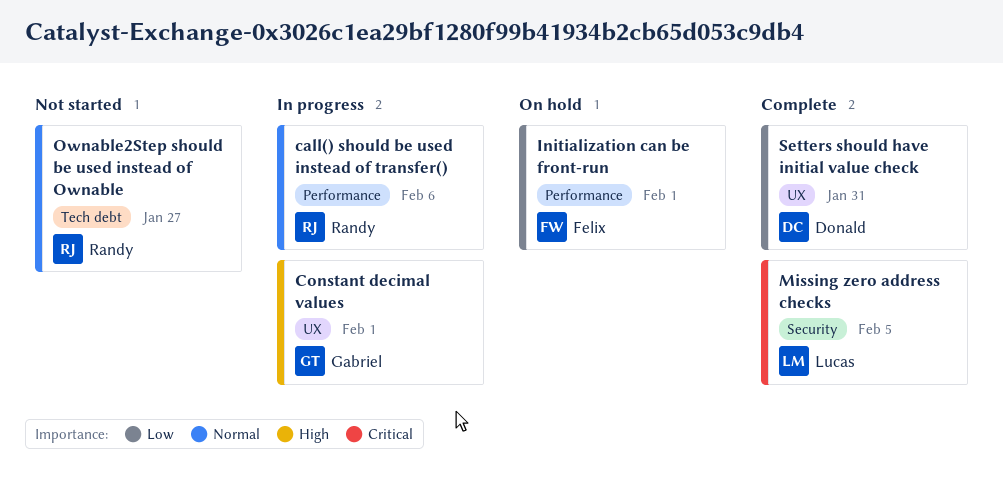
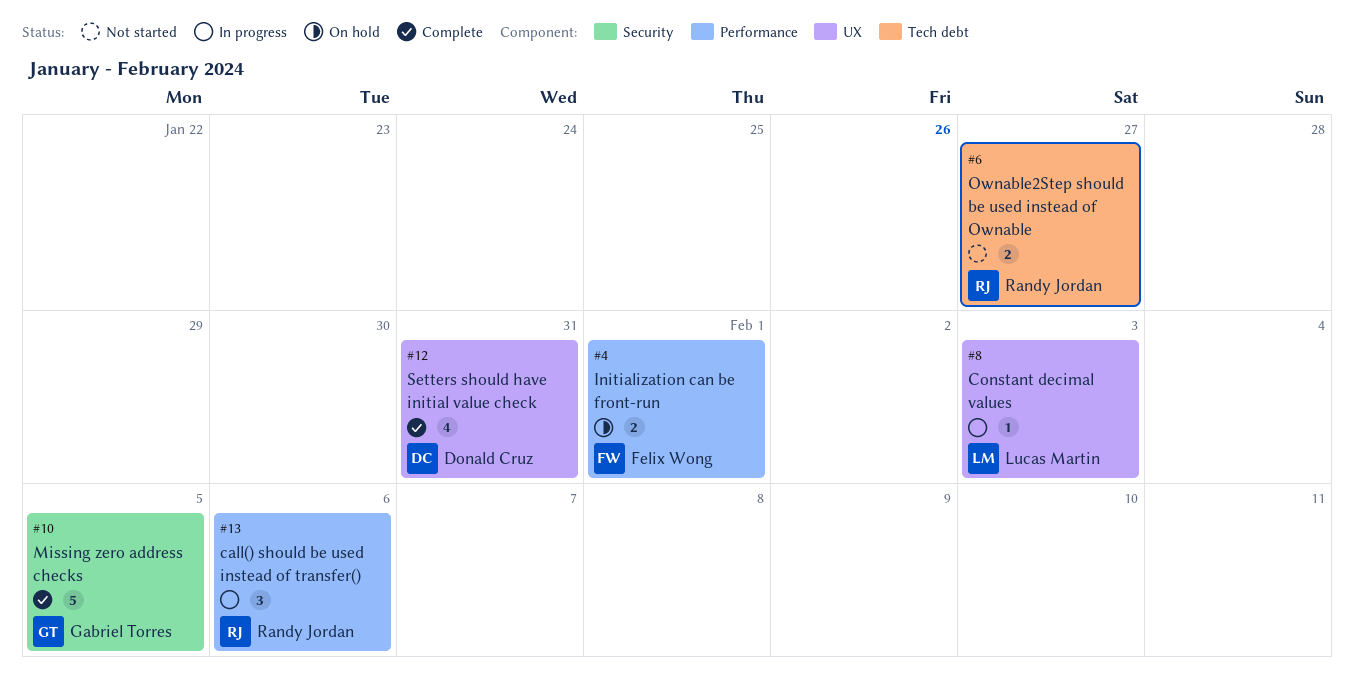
Constant decimal values, owner: Gabriel Torres -> Lucas Martin
Constant decimal values, due: Feb 1 -> Feb 3
Missing zero address checks, owner: Lucas Martin -> Gabriel Torres

